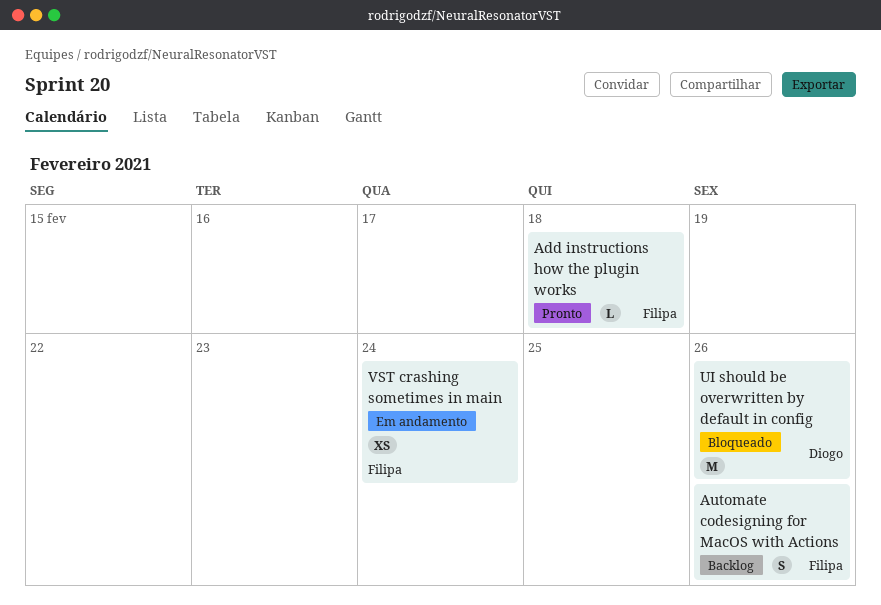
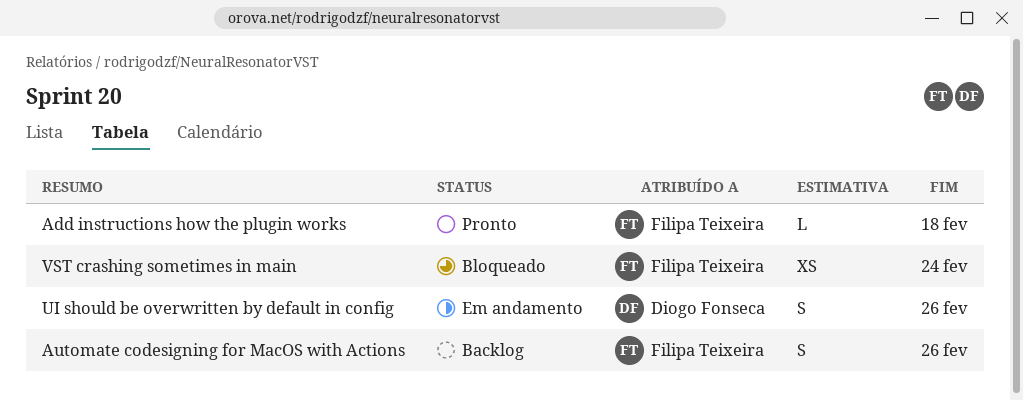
UI should be overwritten by default in config, status: Bloqueado -> Em andamento
UI should be overwritten by default in config, estimate: M -> S
VST crashing sometimes in main, status: Em andamento -> Bloqueado

